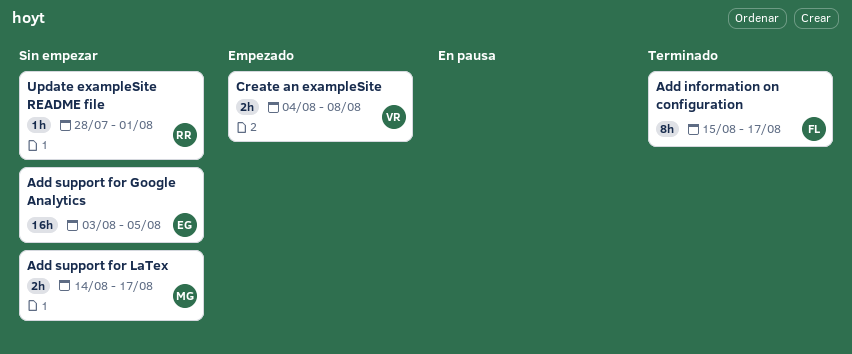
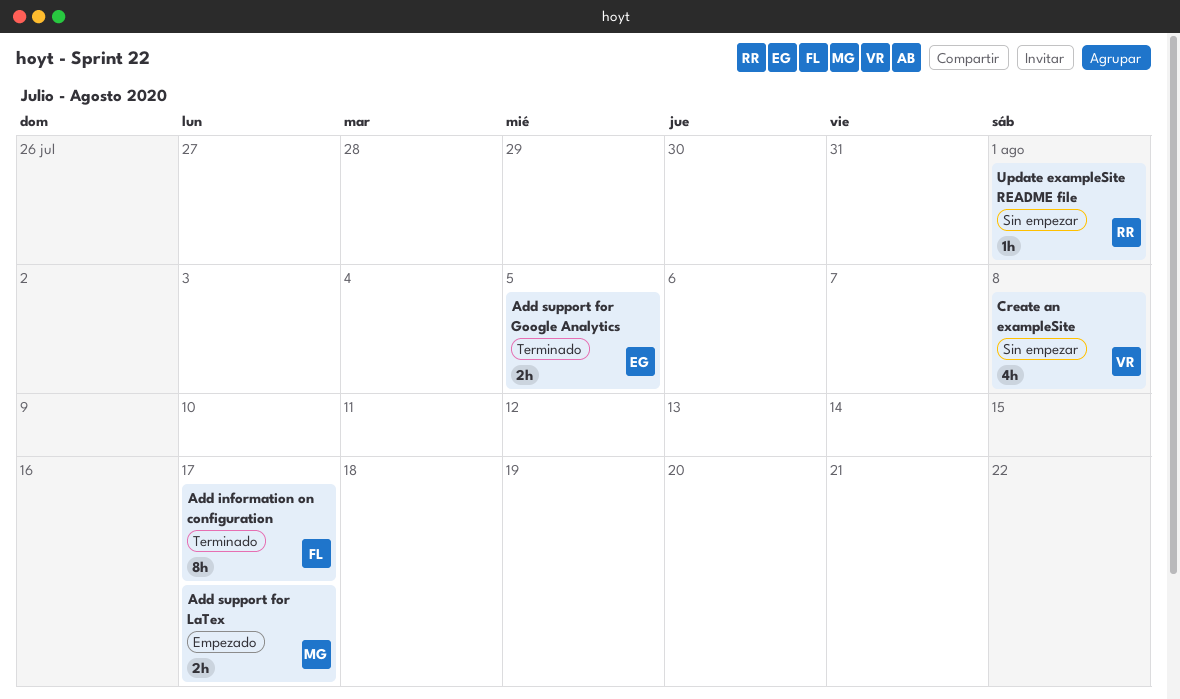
Add support for Google Analytics, status: Sin empezar -> Terminado
Add support for Google Analytics, estimate: 16h -> 2h
Add support for LaTex, status: Sin empezar -> Empezado
Create an exampleSite, status: Empezado -> Sin empezar
Create an exampleSite, estimate: 2h -> 4h

